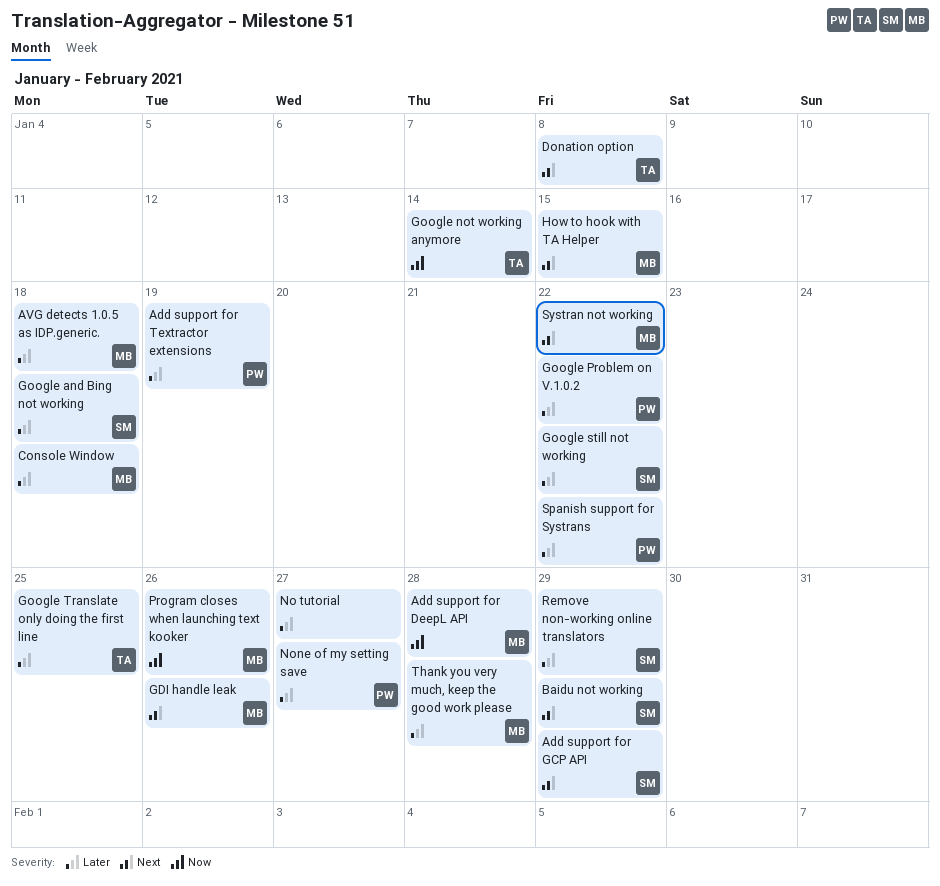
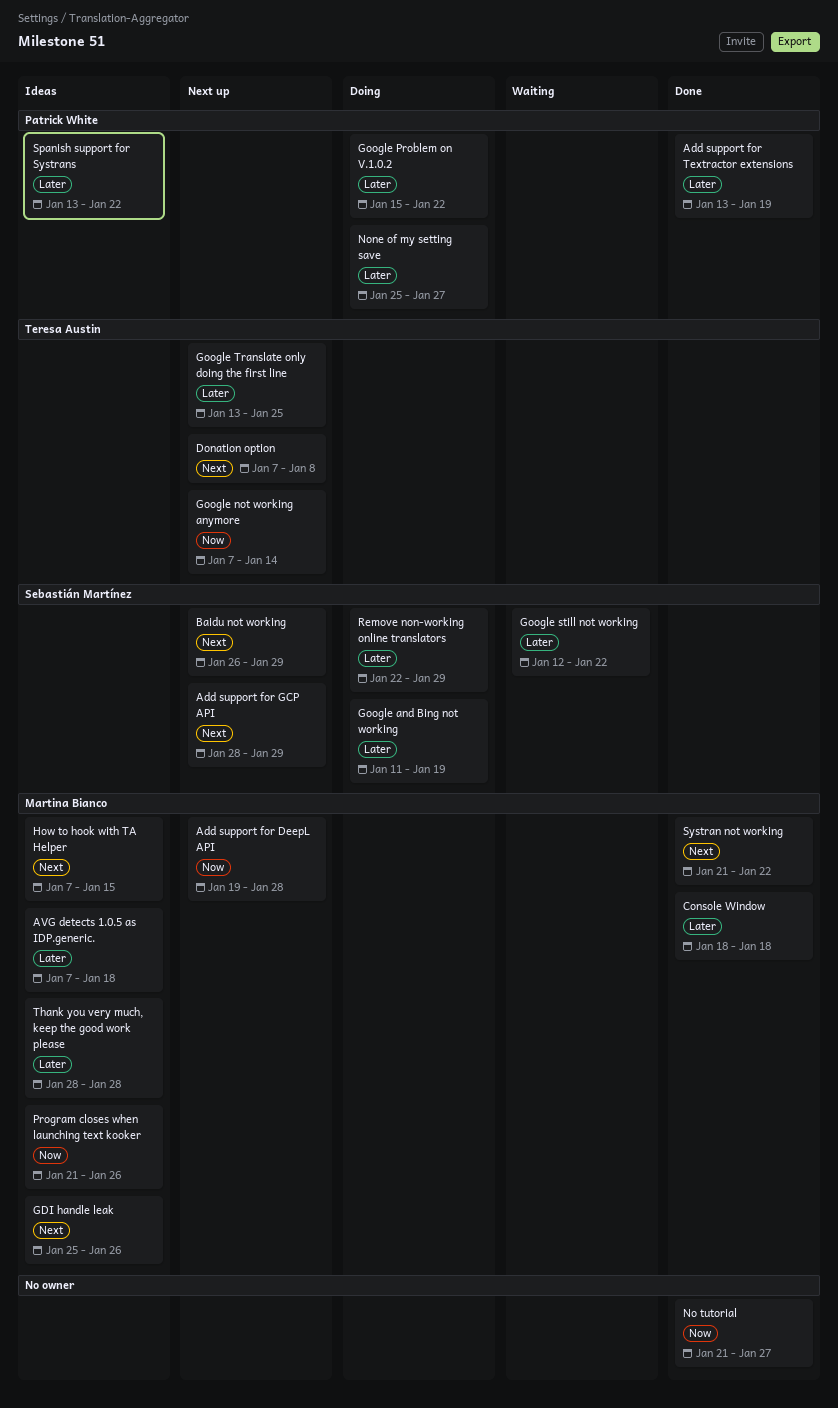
Google and Bing not working, due: Jan 18 -> Jan 19
No tutorial, priority: Later -> Now

